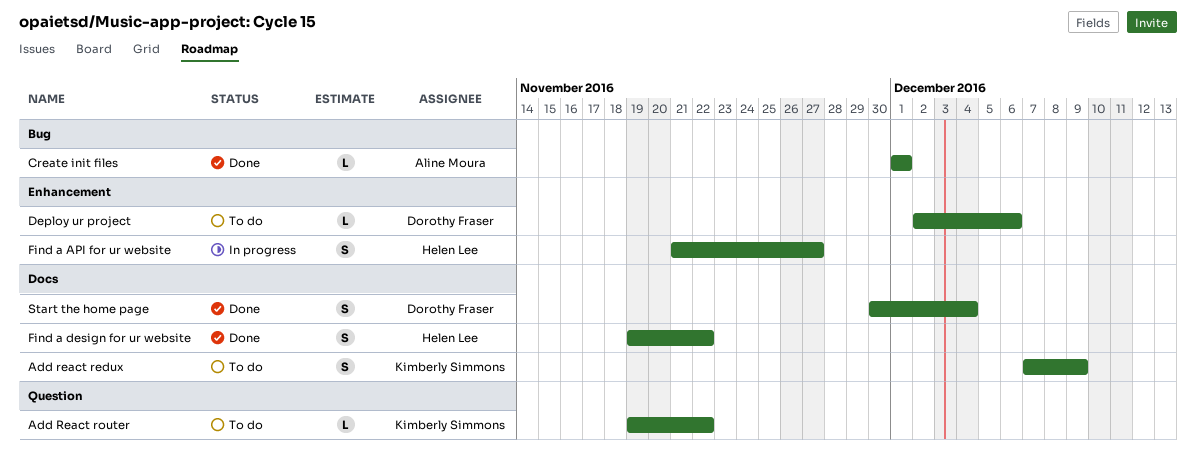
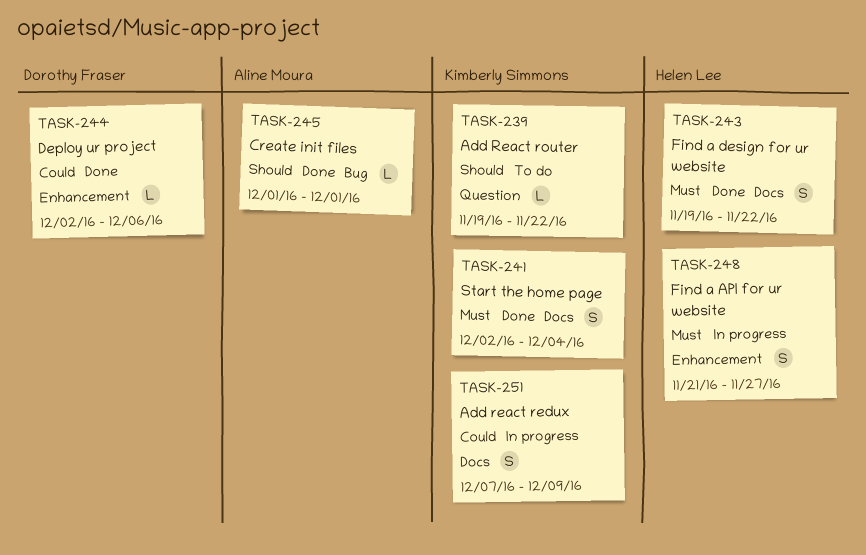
Add react redux, status: To do -> In progress
Deploy ur project, status: To do -> Done
Start the home page, owner: Dorothy Fraser -> Kimberly Simmons
Start the home page, start: Nov 30 -> Dec 2

